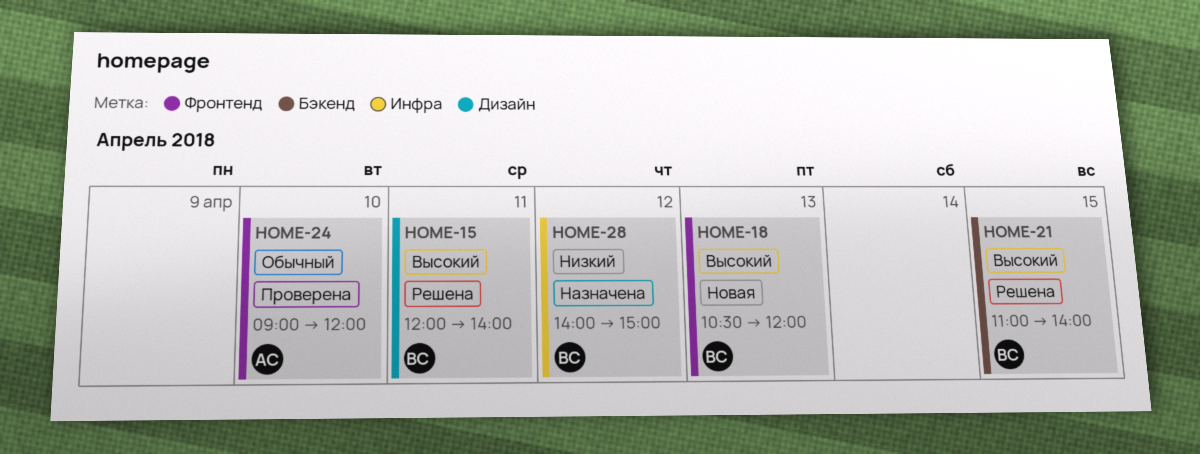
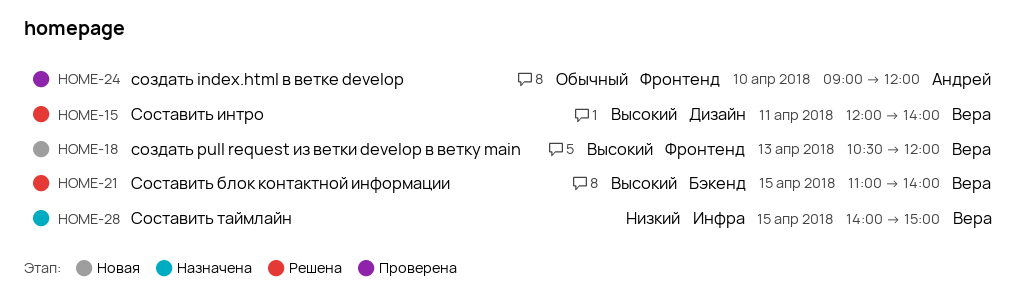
HOME-28, day: Apr 12 -> Apr 15

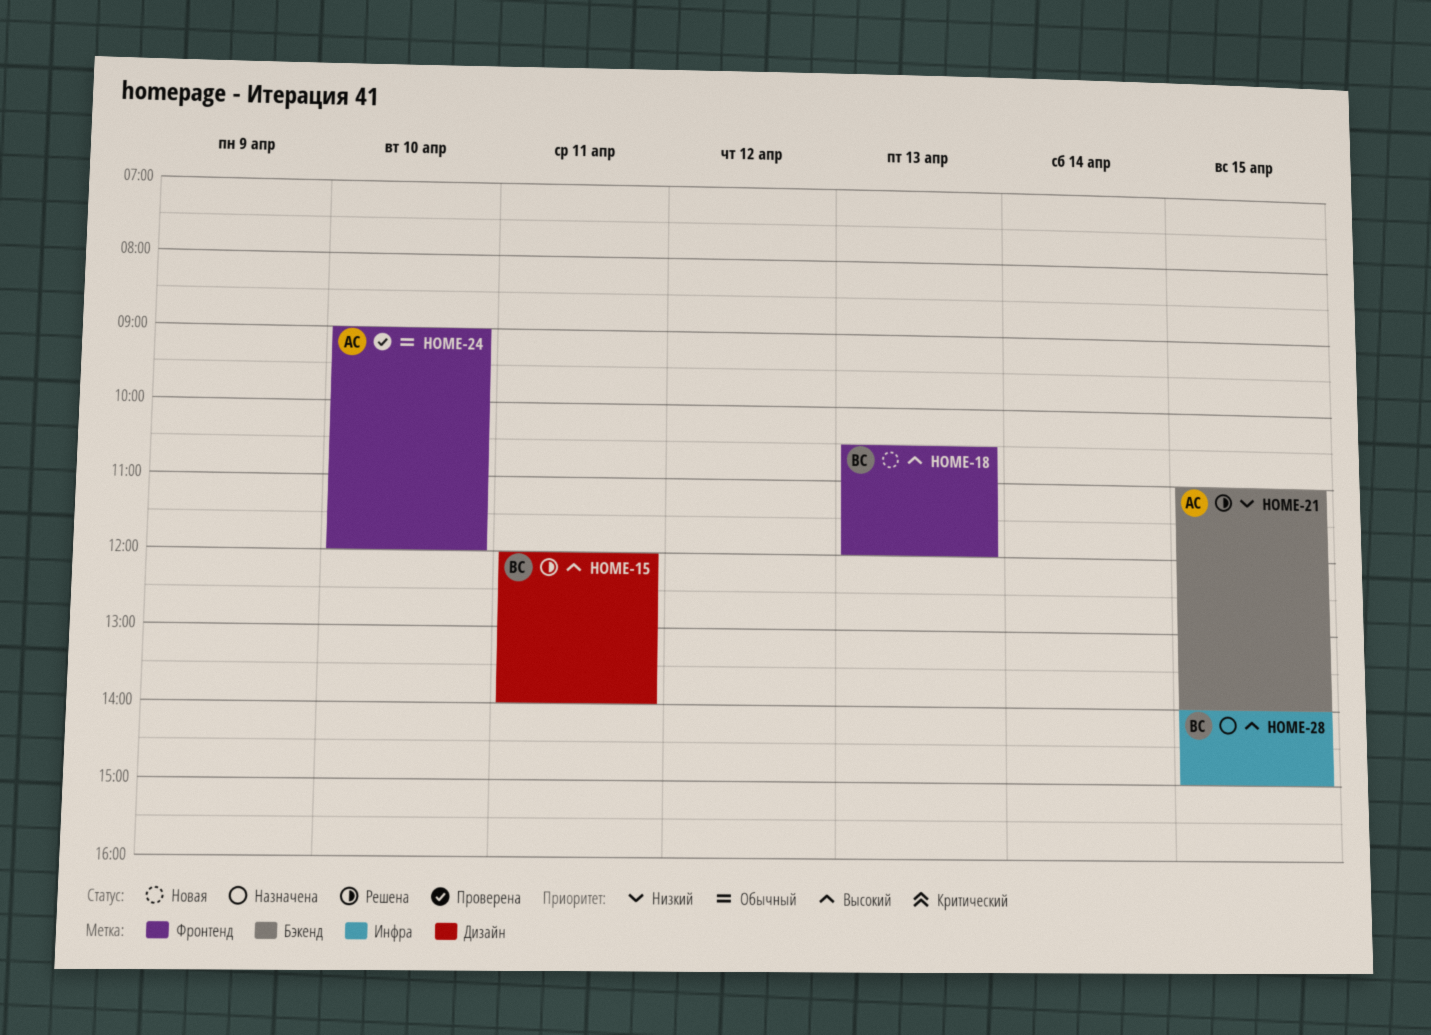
HOME-21, owner: Вера -> Андрей
HOME-21, priority: Высокий -> Низкий
HOME-28, priority: Низкий -> Высокий

